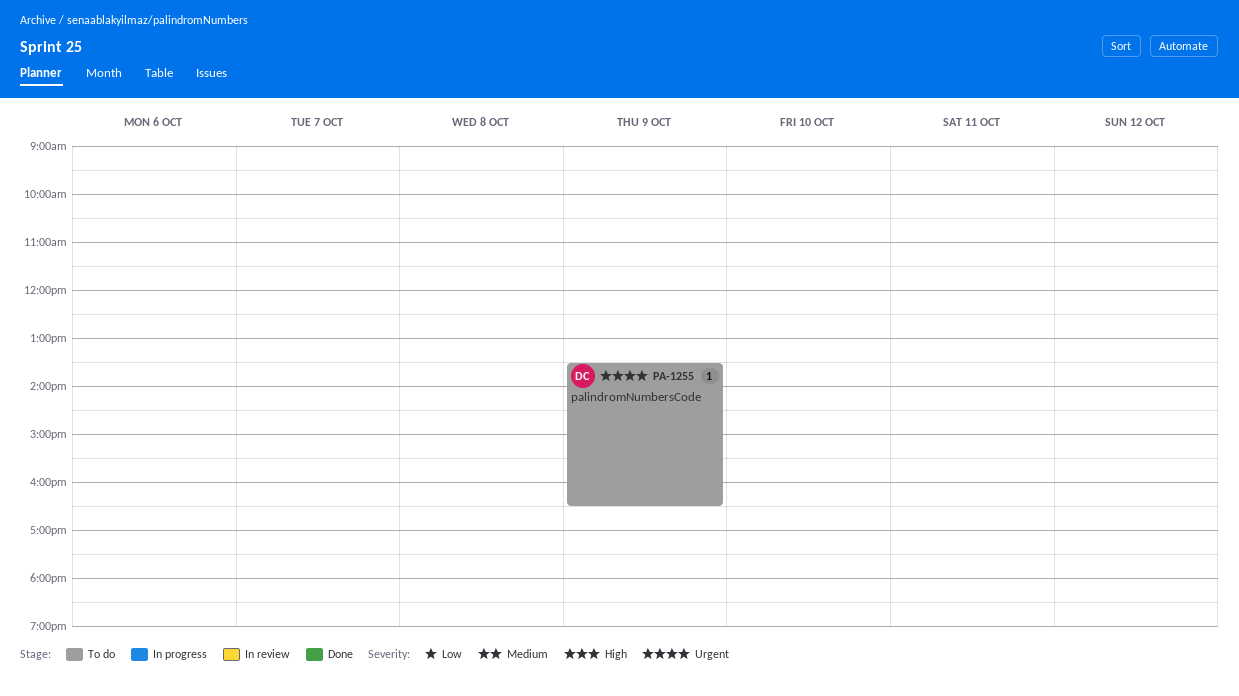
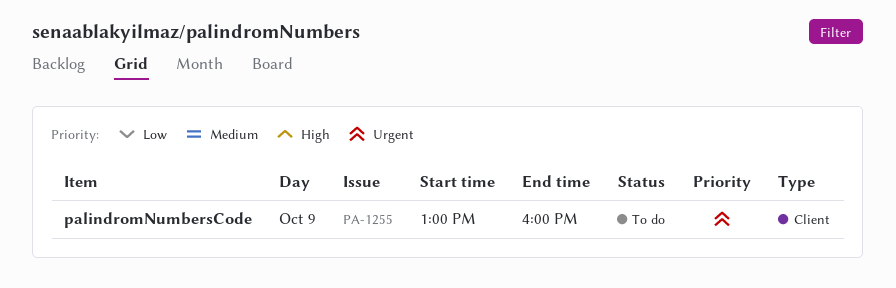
PA-1255, begins: 13:30 -> 13:00
PA-1255, ends: 16:30 -> 16:00

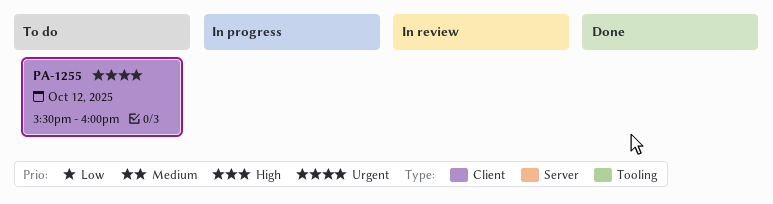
PA-1255, day: Oct 9 -> Oct 12
PA-1255, begins: 13:00 -> 15:30

